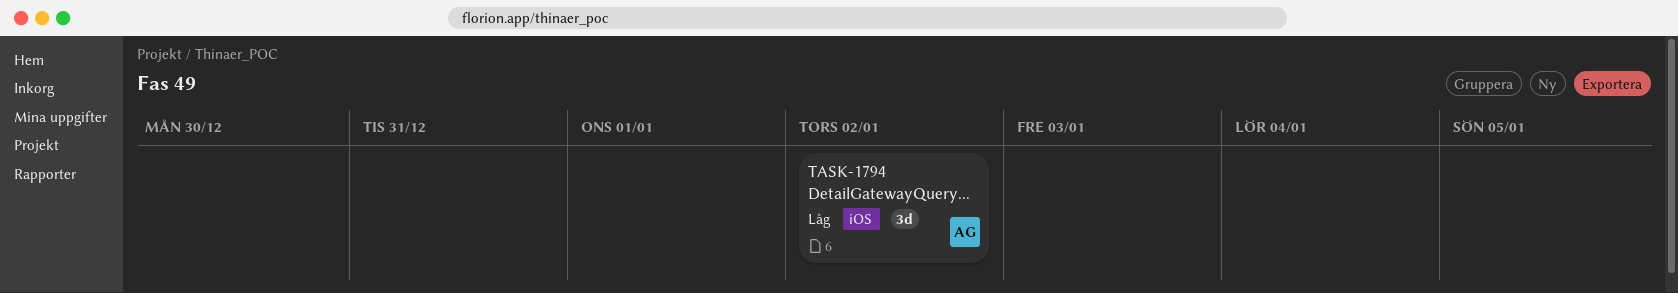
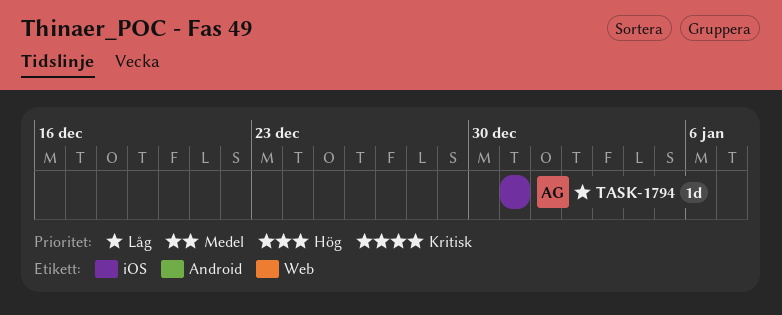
TASK-1794, estimate: 3d -> 1d
TASK-1794, due: Jan 2 -> Dec 31

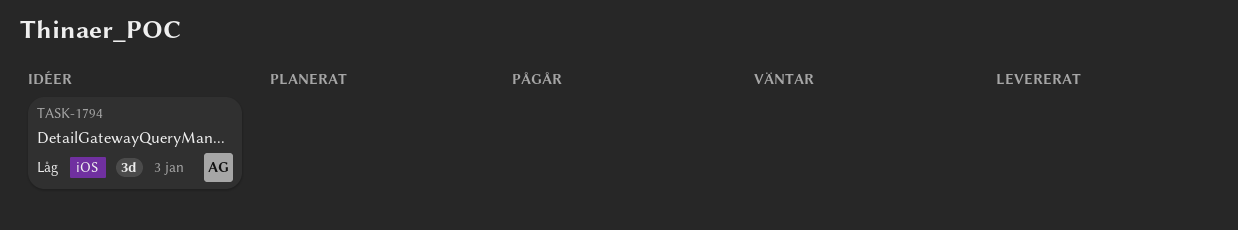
TASK-1794, estimate: 1d -> 3d
TASK-1794, due: Dec 31 -> Jan 3

